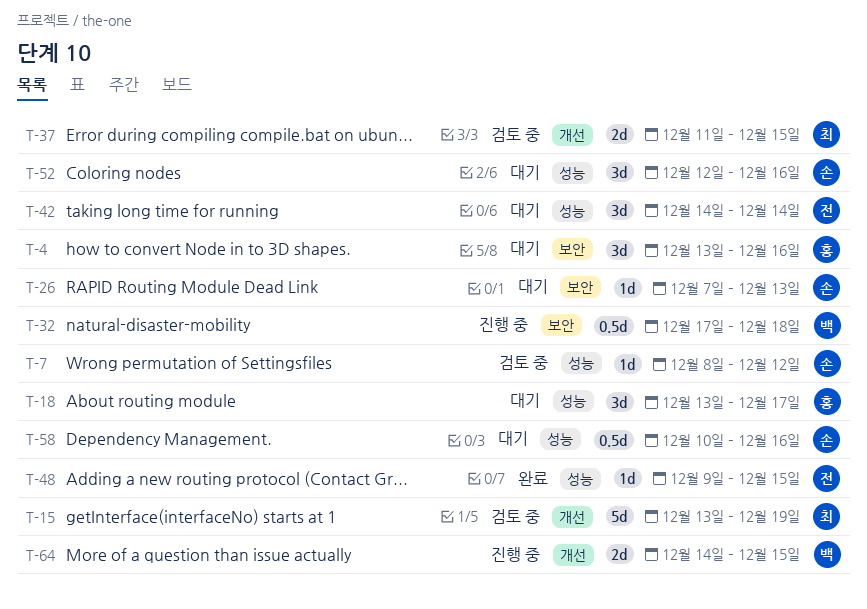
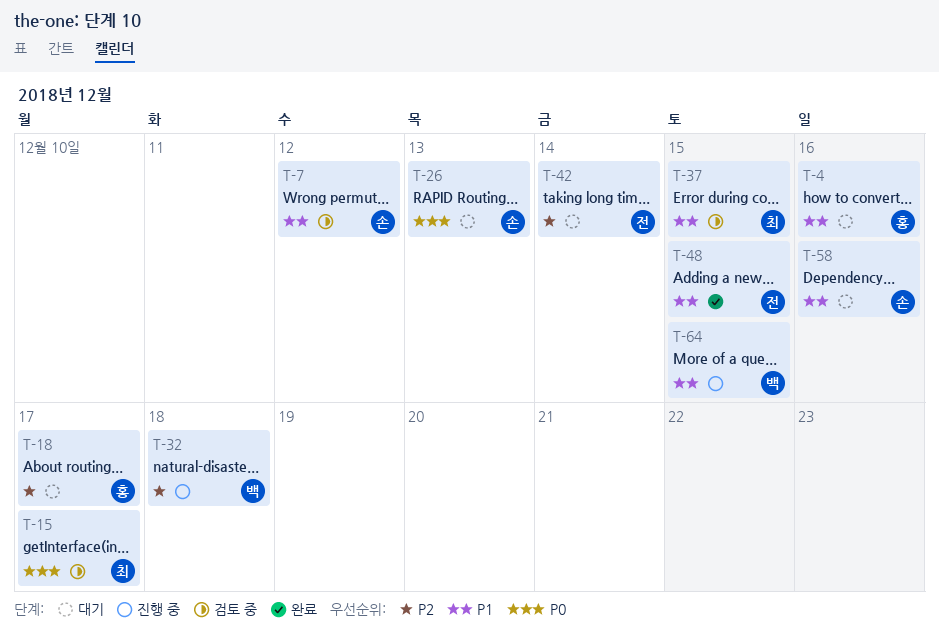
T-15, due: Dec 19 -> Dec 17
T-52: present -> none

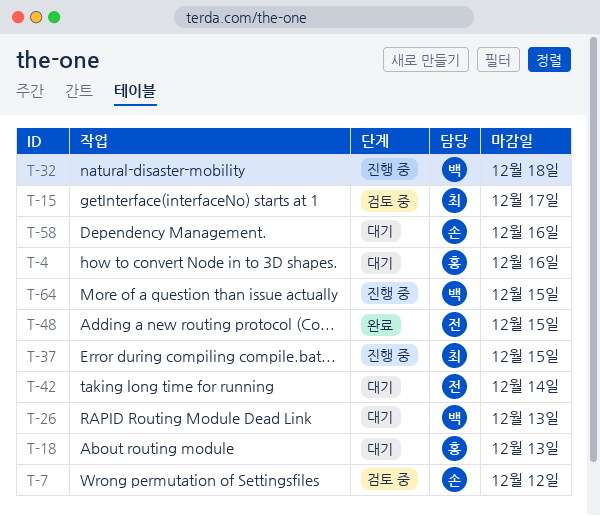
T-18, due: Dec 17 -> Dec 13
T-26, owner: 손 -> 백
T-37, status: 검토 중 -> 진행 중

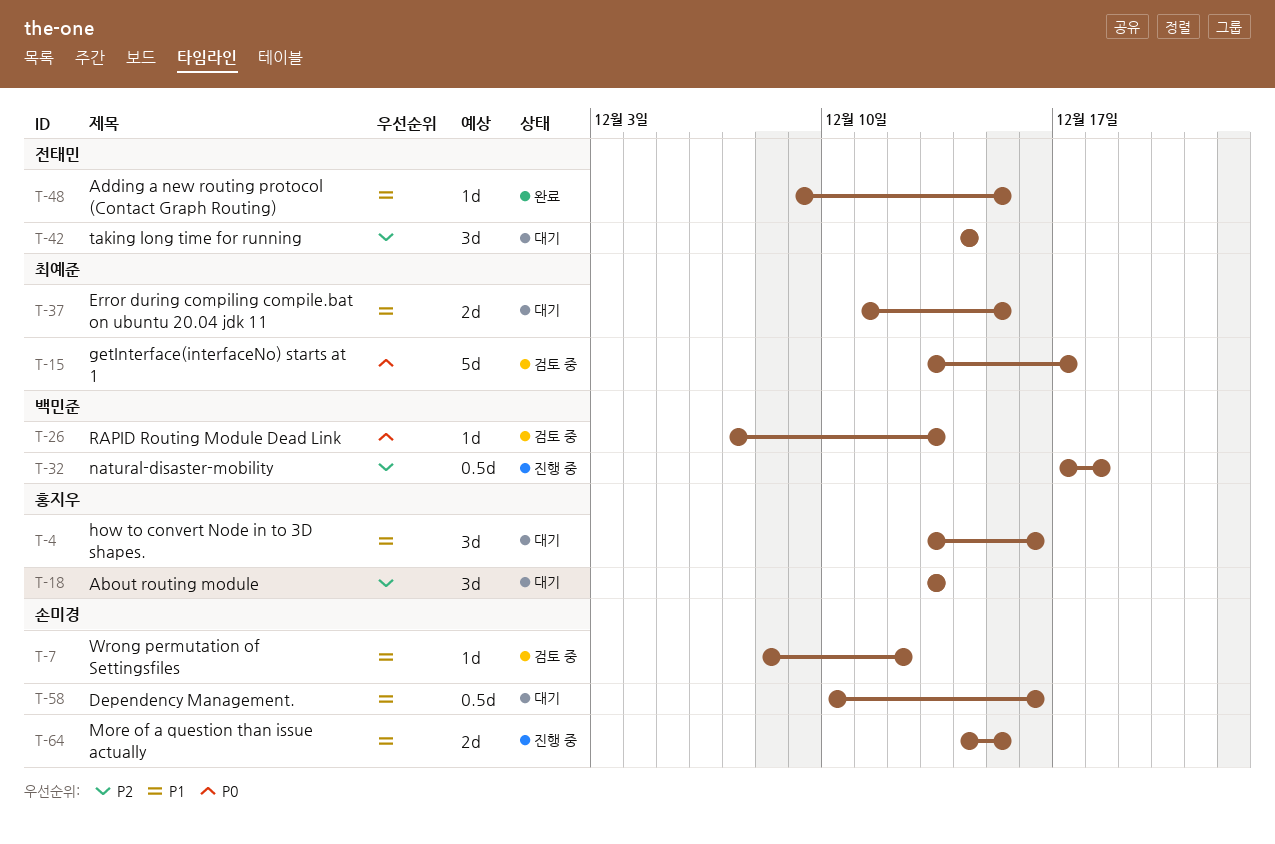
T-26, status: 대기 -> 검토 중
T-37, status: 진행 중 -> 대기
T-64, owner: 백민준 -> 손미경

